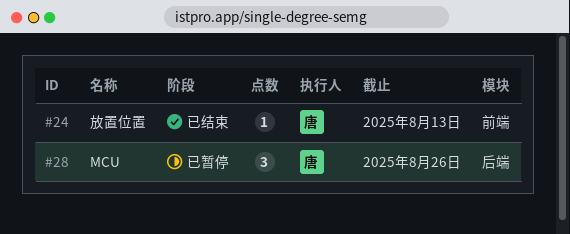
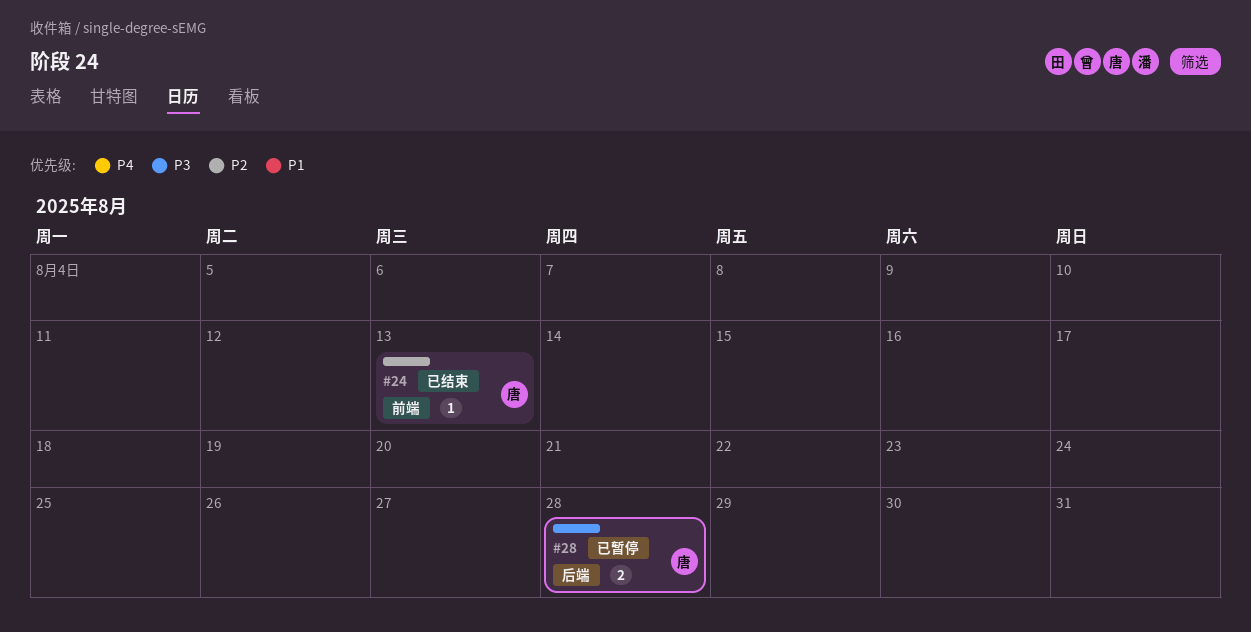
#28, estimate: 3 -> 2
#28, due: Aug 26 -> Aug 28

